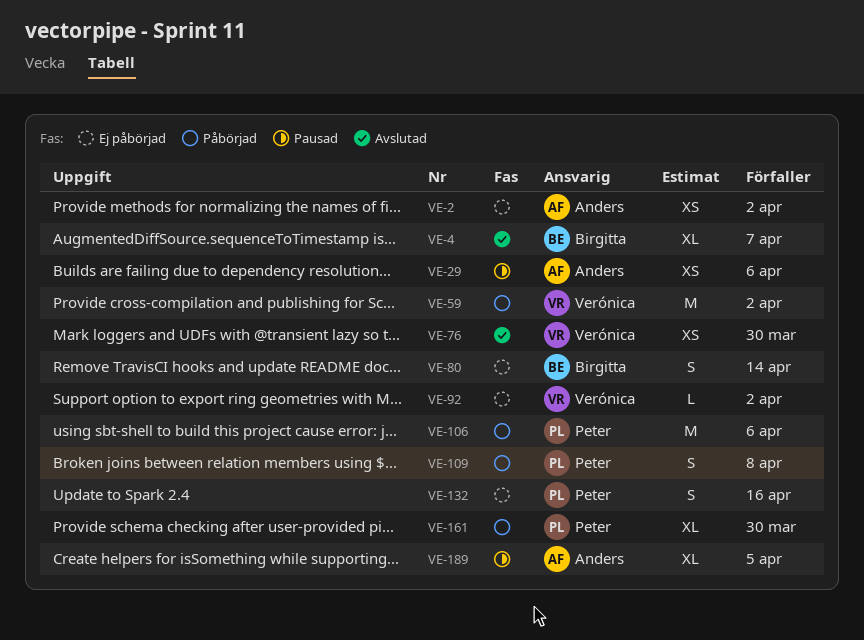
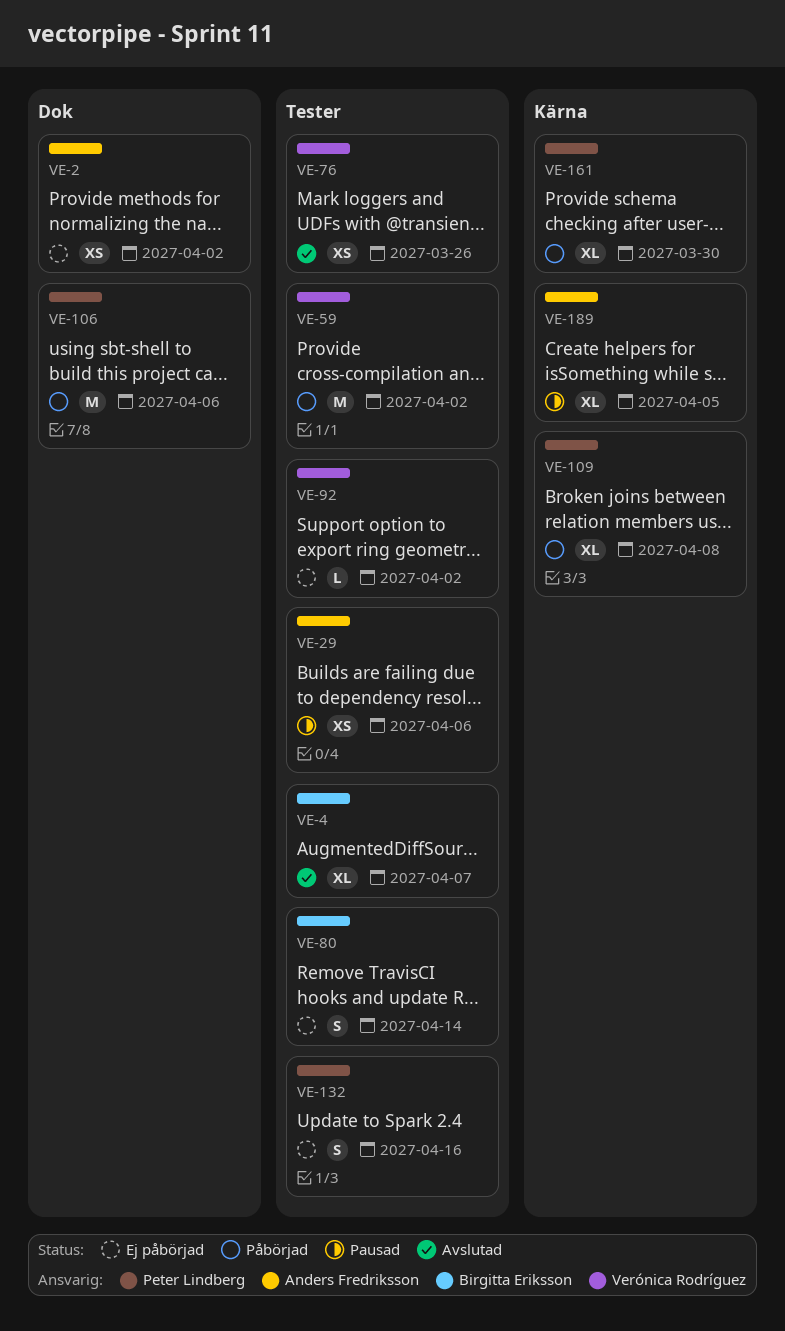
VE-76, due: Mar 30 -> Mar 26
VE-109, estimate: S -> XL

